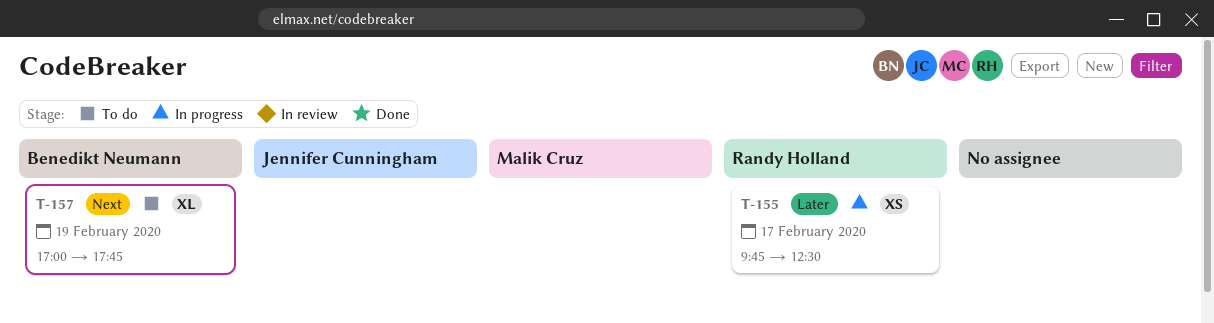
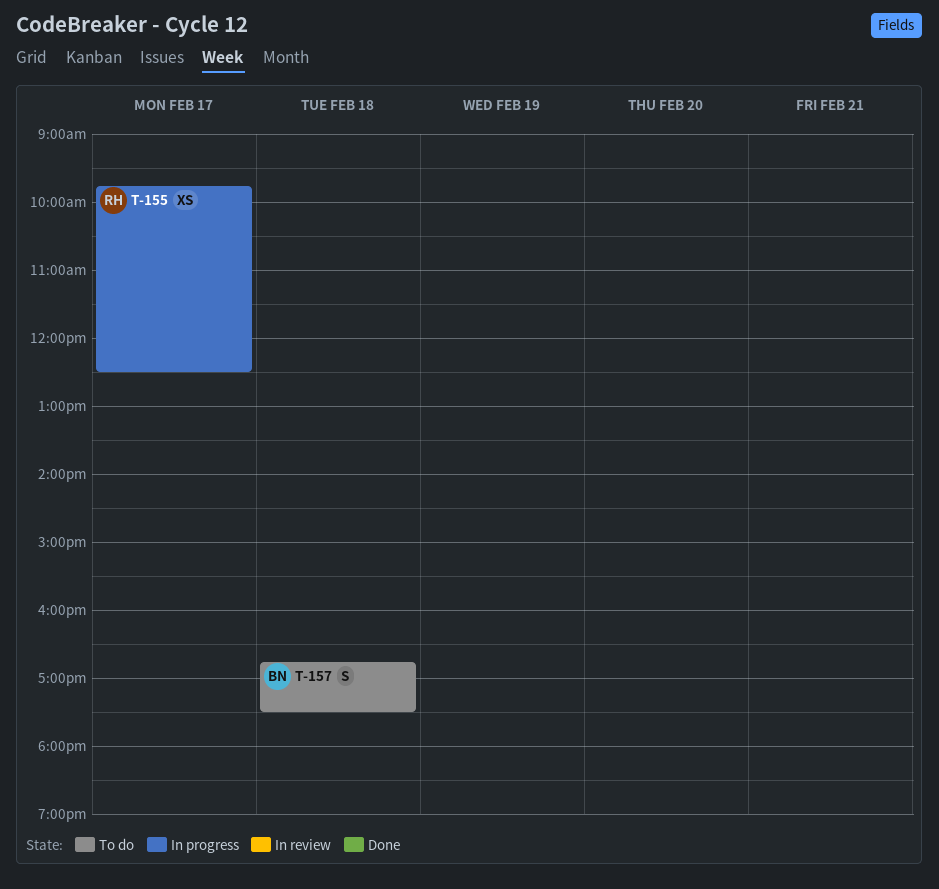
T-157, estimate: XL -> S
T-157, day: Feb 19 -> Feb 18
T-157, begins: 17:00 -> 16:45
T-157, ends: 17:45 -> 17:30

